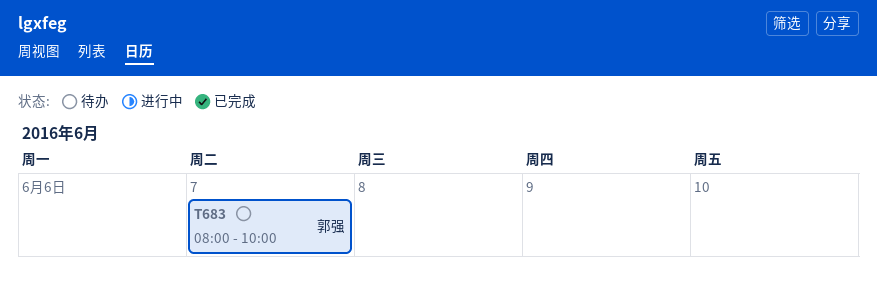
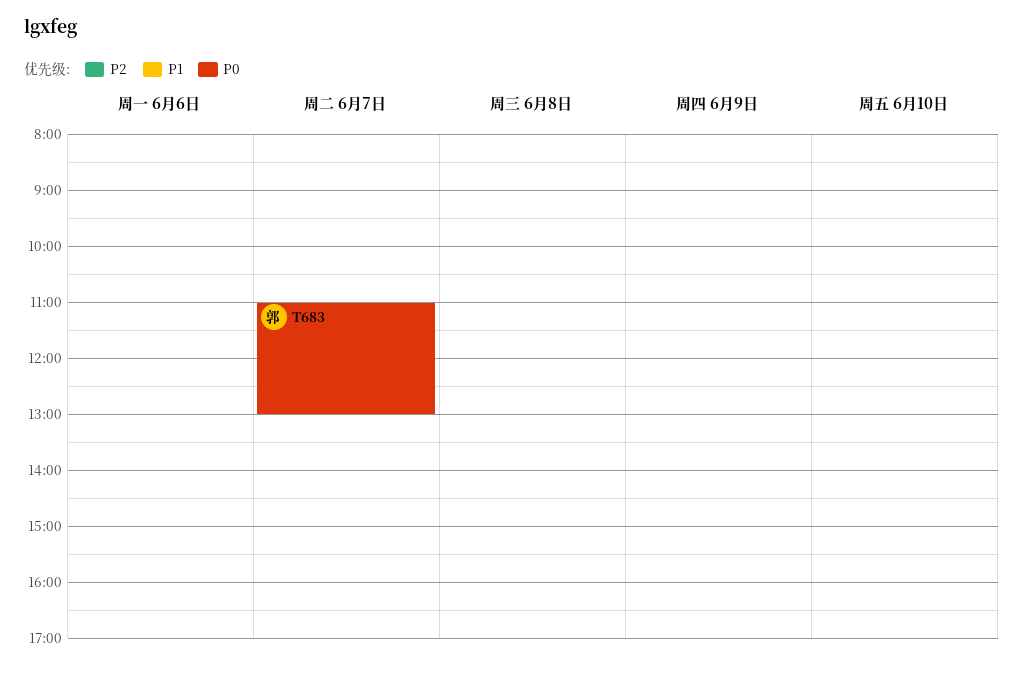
T683, begins: 08:00 -> 11:00
T683, ends: 10:00 -> 13:00

